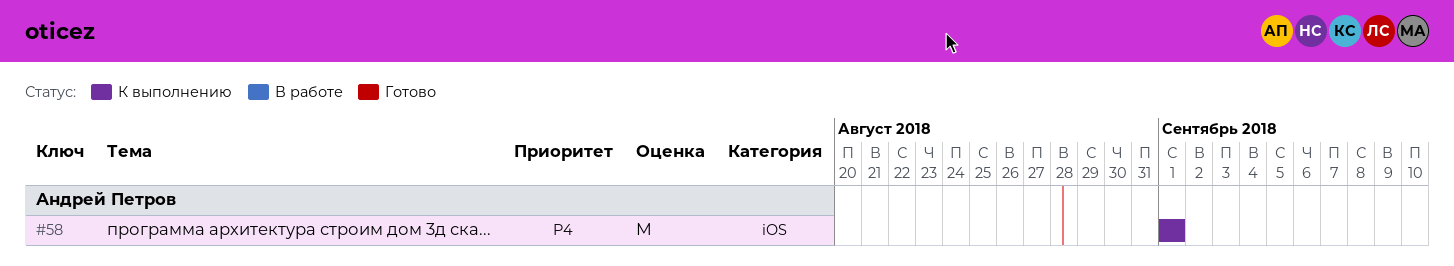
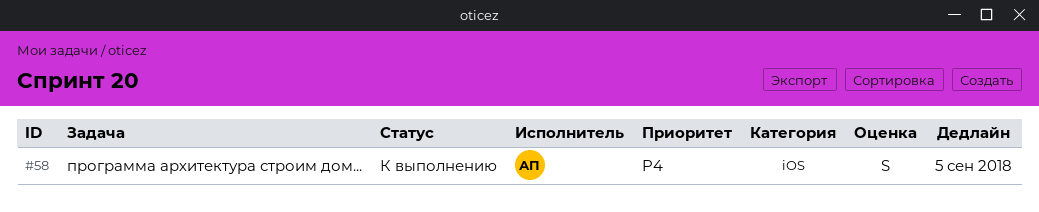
#58, estimate: M -> S
#58, due: Sep 1 -> Sep 5

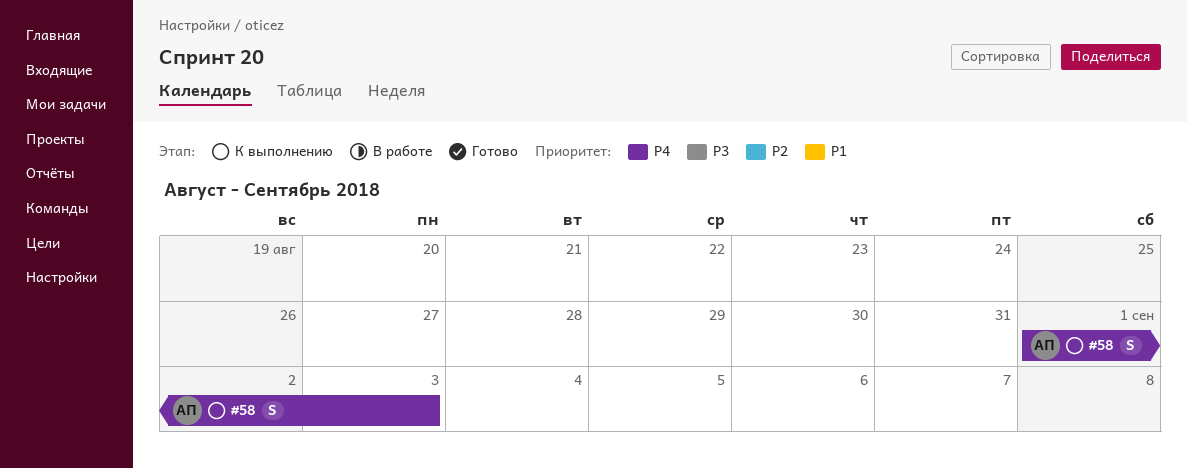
#58, due: Sep 5 -> Sep 3

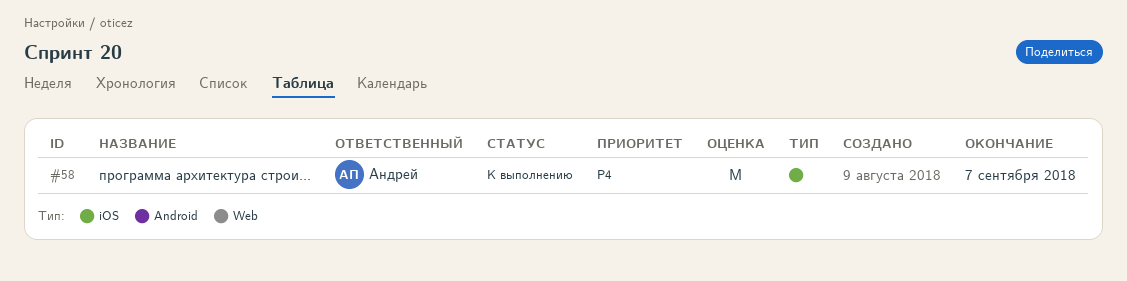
#58, estimate: S -> M
#58, due: Sep 3 -> Sep 7

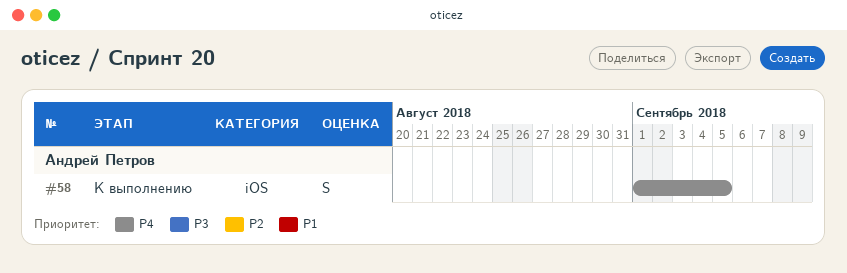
#58, estimate: M -> S
#58, due: Sep 7 -> Sep 5

